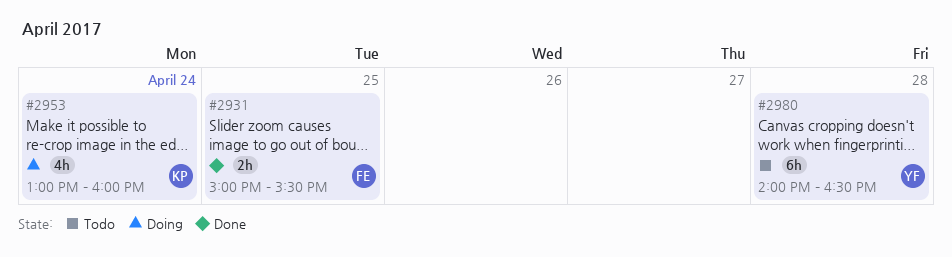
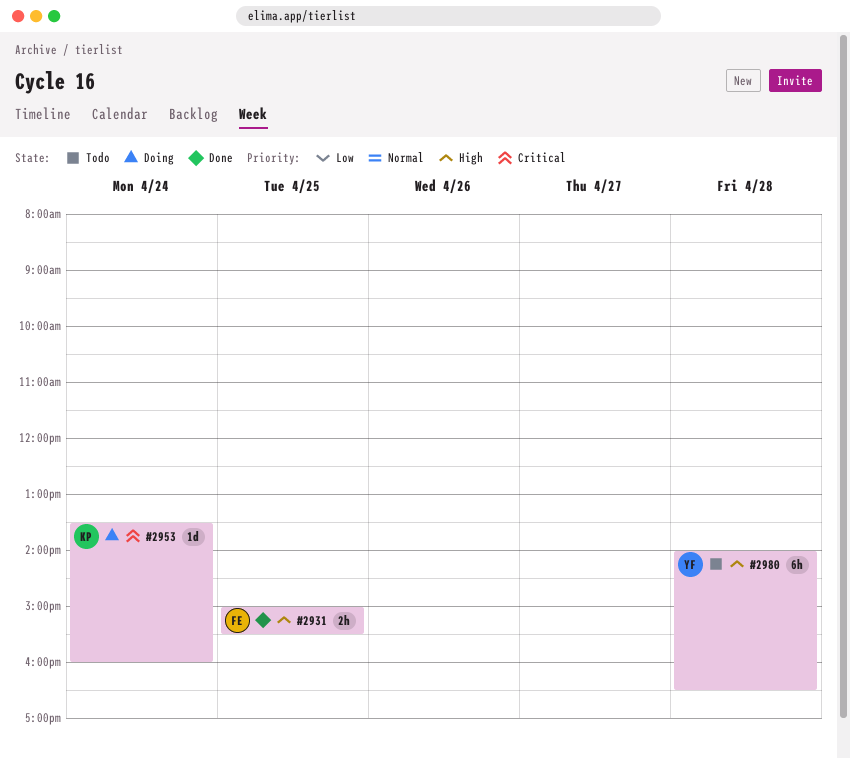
#2953, estimate: 4h -> 1d
#2953, begins: 13:00 -> 13:30

